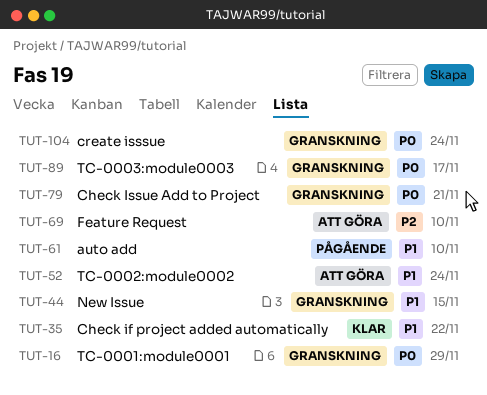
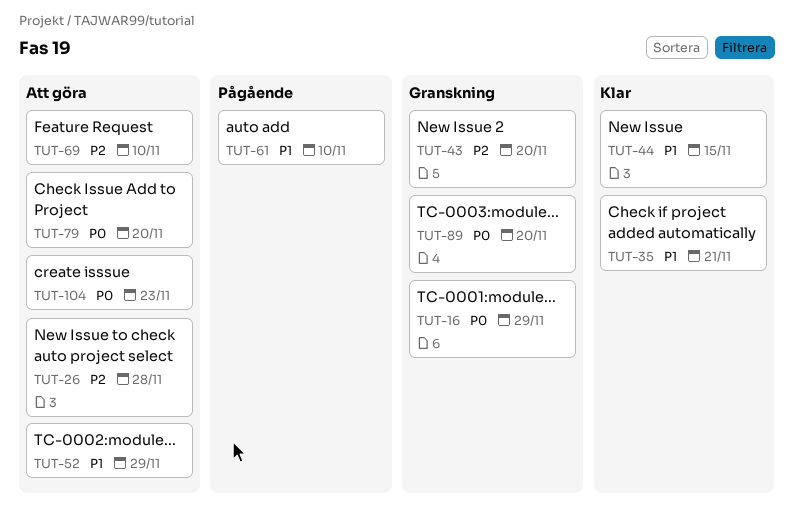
TUT-26: none -> present
TUT-35, due: Nov 22 -> Nov 21
TUT-43: none -> present
TUT-44, status: Granskning -> Klar
TUT-52, due: Nov 24 -> Nov 29
TUT-79, status: Granskning -> Att göra
TUT-79, due: Nov 21 -> Nov 20
TUT-89, due: Nov 17 -> Nov 20
TUT-104, status: Granskning -> Att göra
TUT-104, due: Nov 24 -> Nov 23

